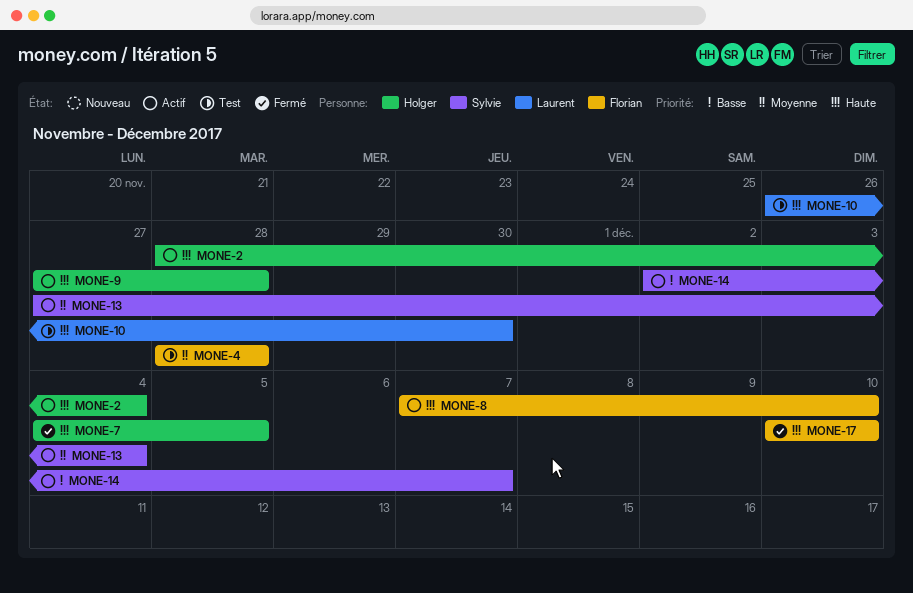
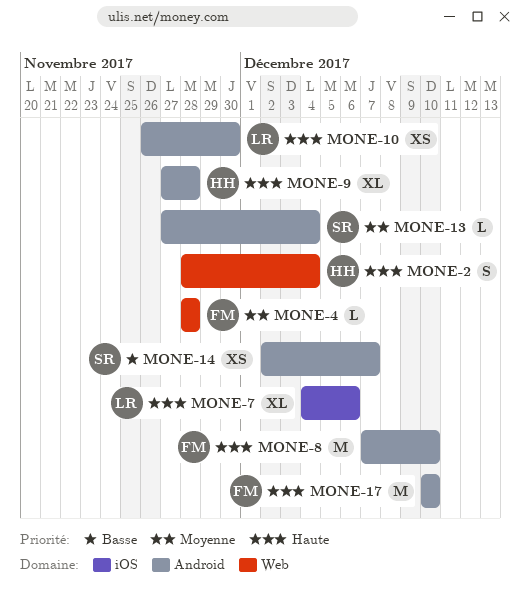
MONE-7, owner: Holger -> Laurent
MONE-7, due: Dec 5 -> Dec 6

